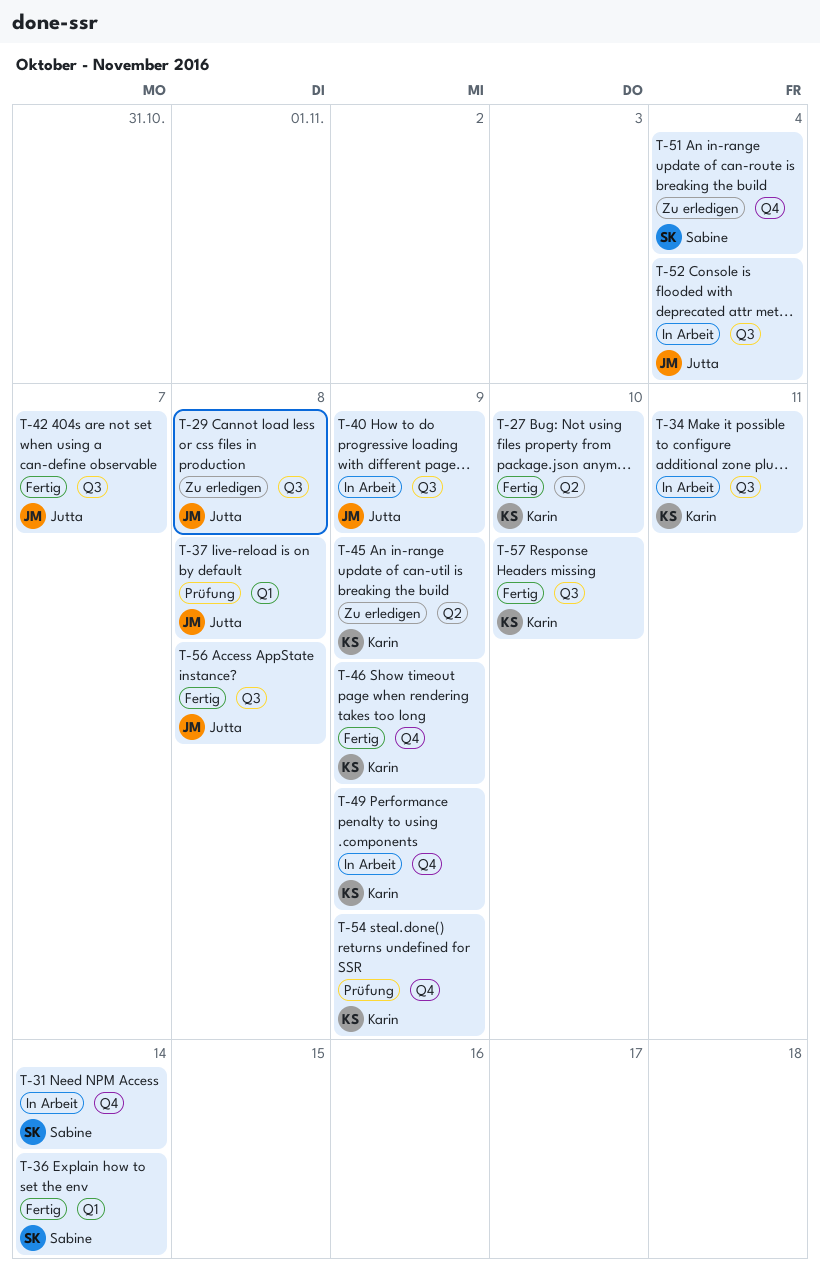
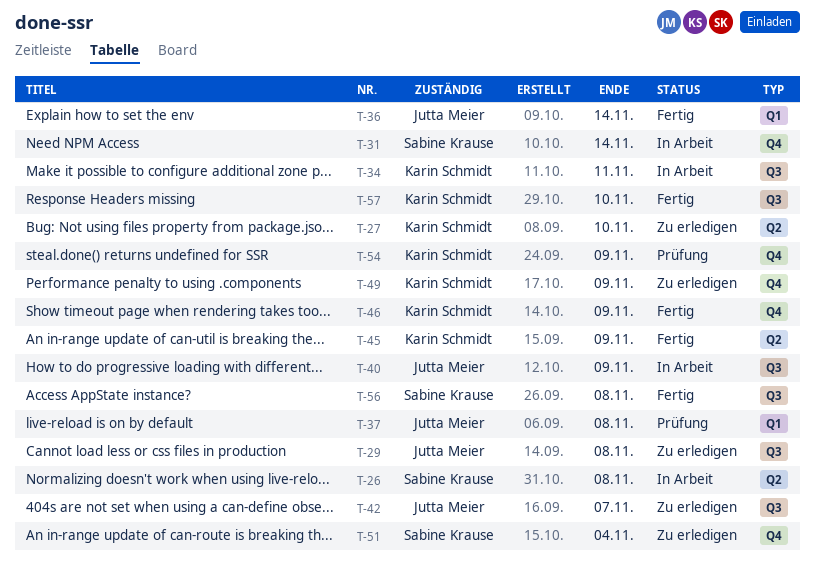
T-26: none -> present
T-27, status: Fertig -> Zu erledigen
T-36, owner: Sabine Krause -> Jutta Meier
T-42, status: Fertig -> Zu erledigen
T-45, status: Zu erledigen -> Fertig
T-49, status: In Arbeit -> Zu erledigen
T-52: present -> none
T-56, owner: Jutta Meier -> Sabine Krause

